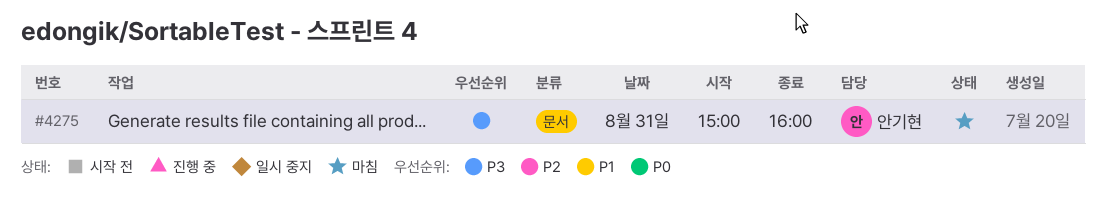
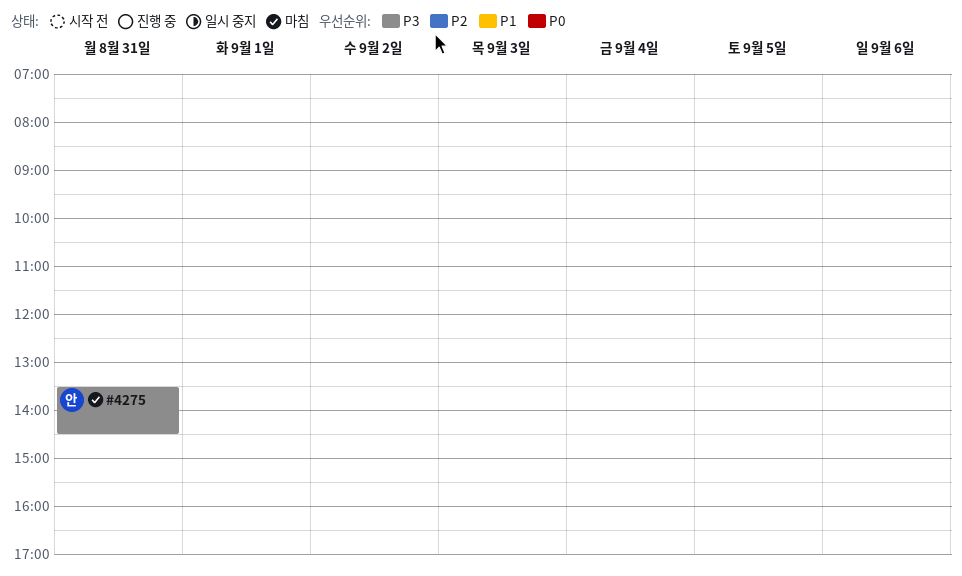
#4275, begins: 15:00 -> 13:30
#4275, ends: 16:00 -> 14:30

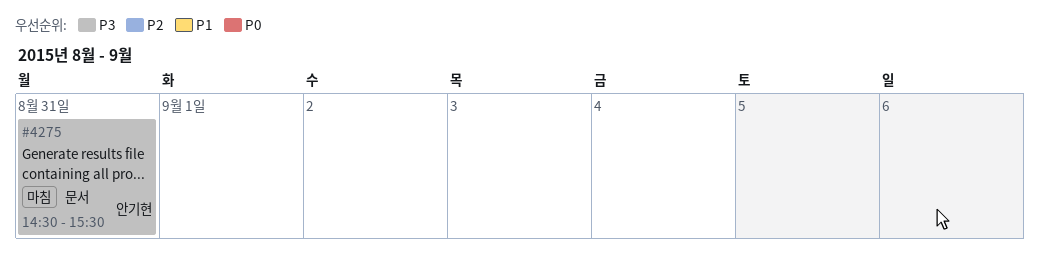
#4275, begins: 13:30 -> 14:30
#4275, ends: 14:30 -> 15:30

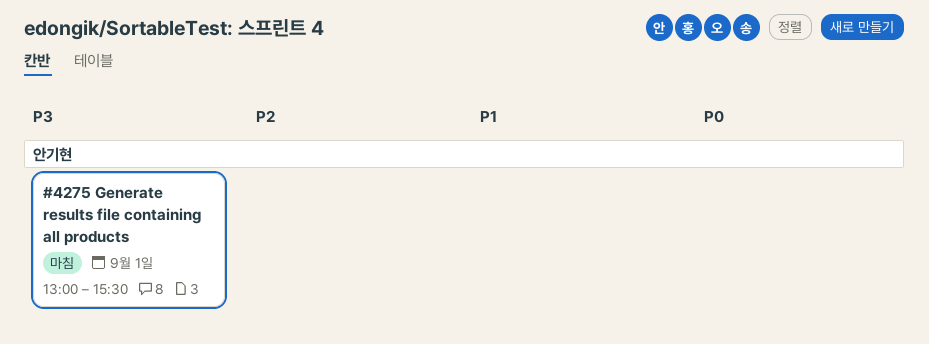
#4275, day: Aug 31 -> Sep 1
#4275, begins: 14:30 -> 13:00

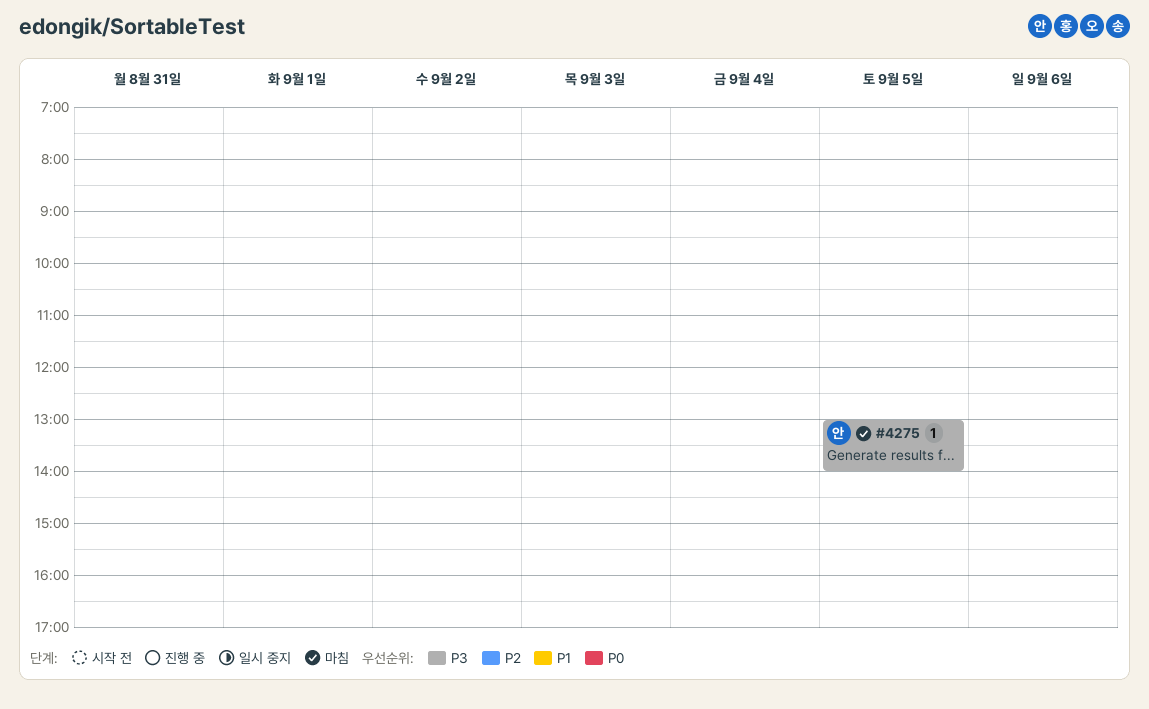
#4275, day: Sep 1 -> Sep 5
#4275, ends: 15:30 -> 14:00

